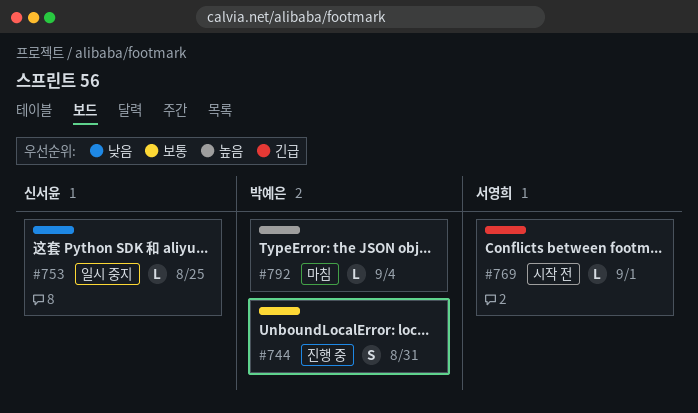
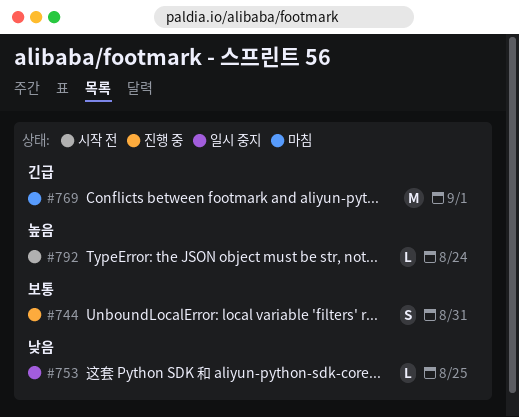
#769, status: 시작 전 -> 마침
#769, estimate: L -> M
#792, status: 마침 -> 시작 전
#792, due: Sep 4 -> Aug 24

